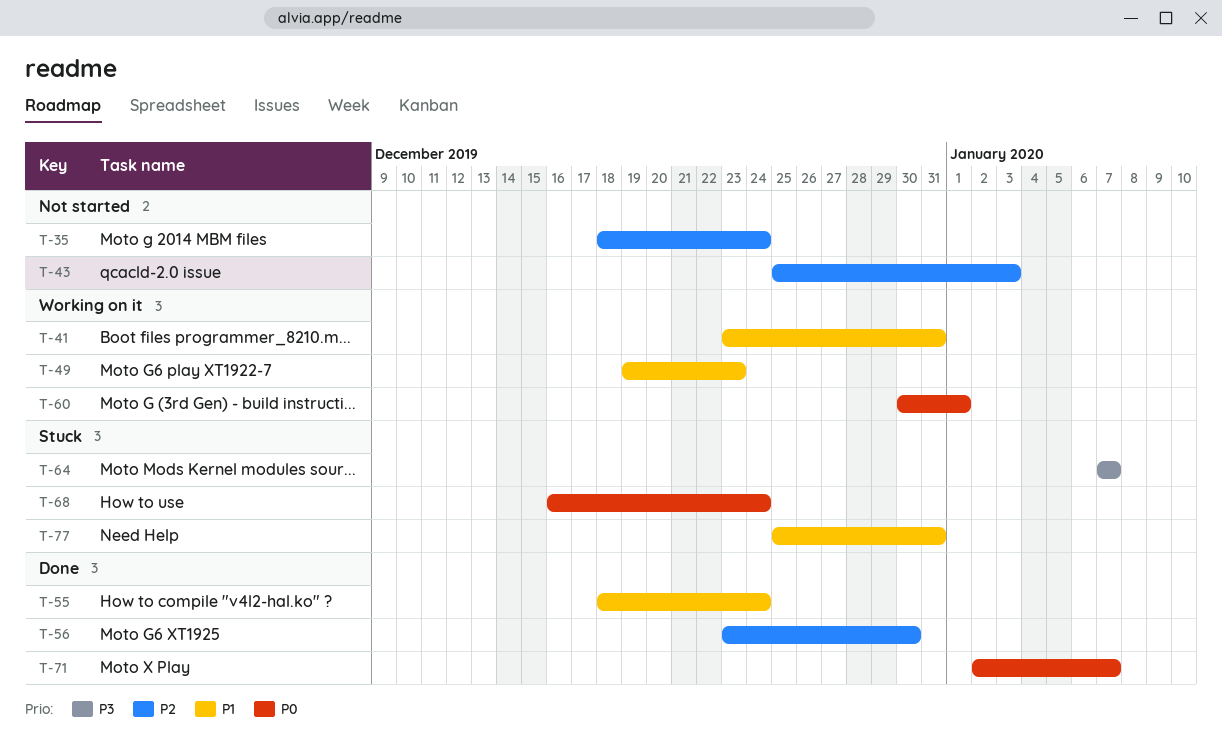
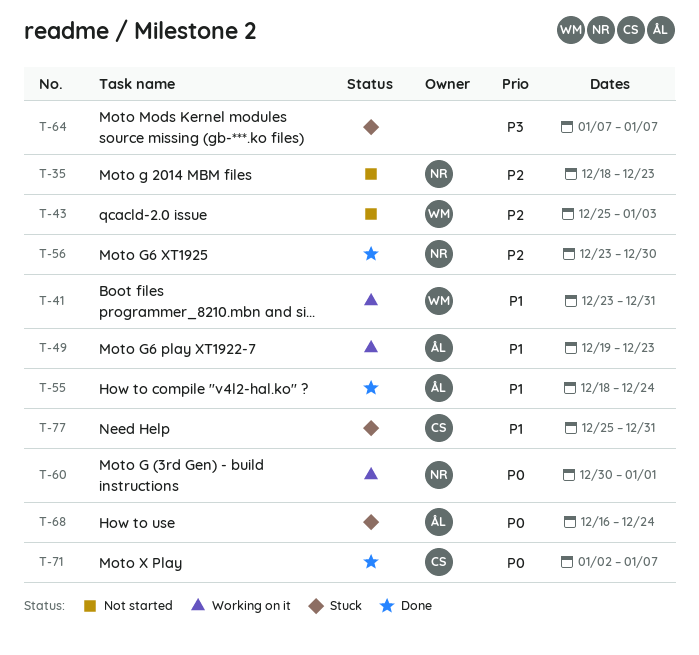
T-35, due: Dec 24 -> Dec 23

